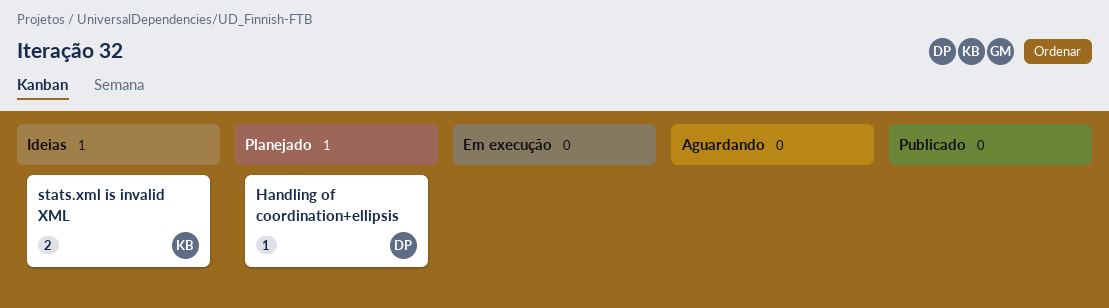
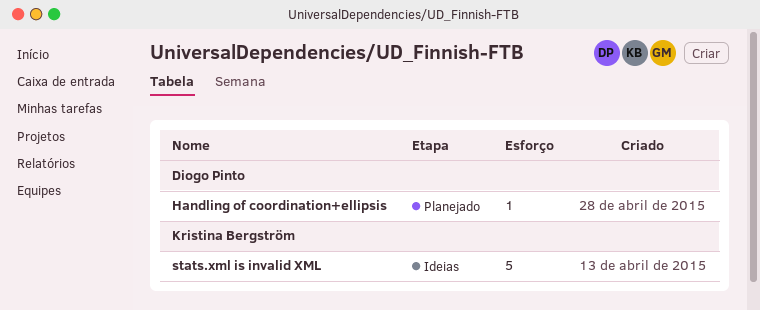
stats.xml is invalid XML, estimate: 2 -> 5

